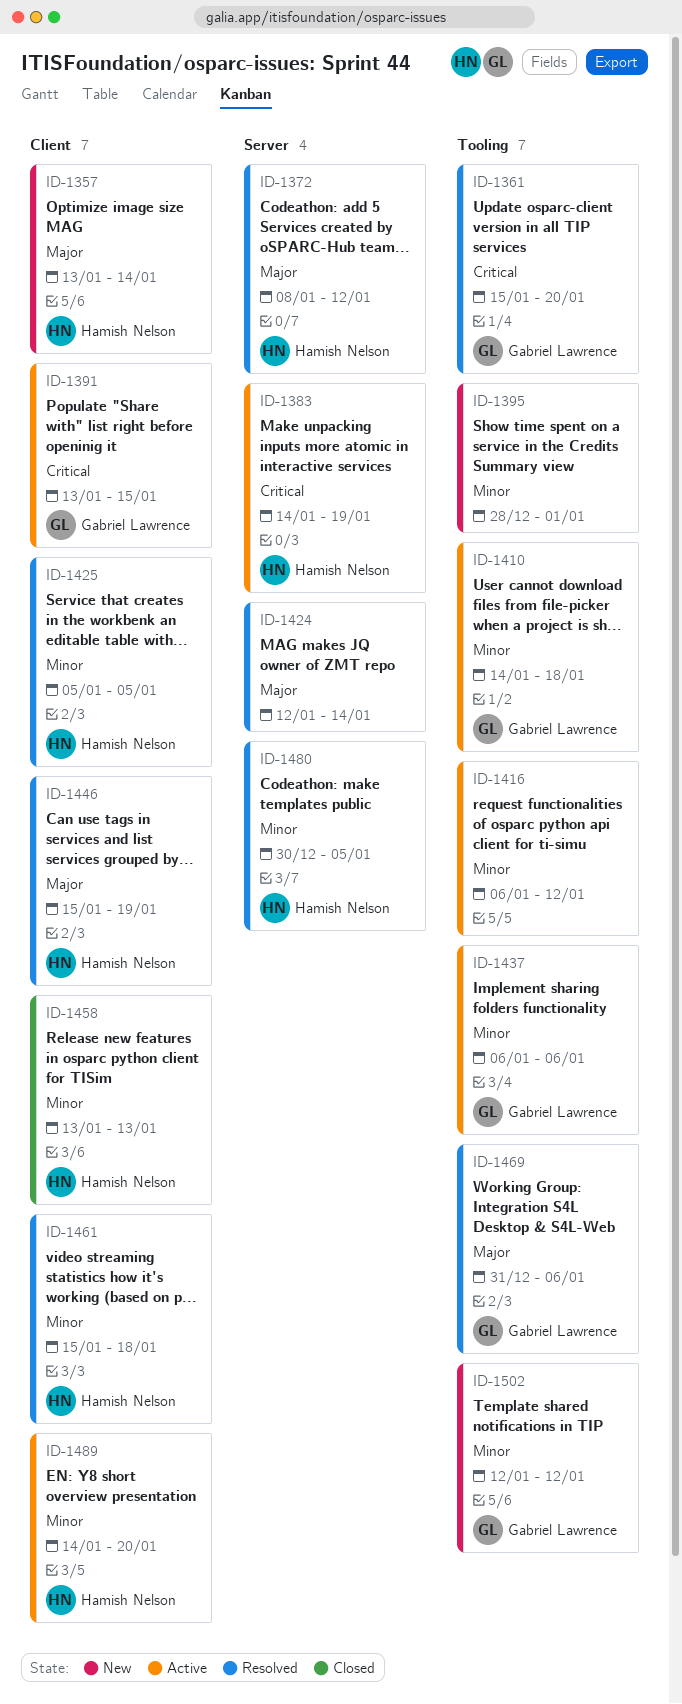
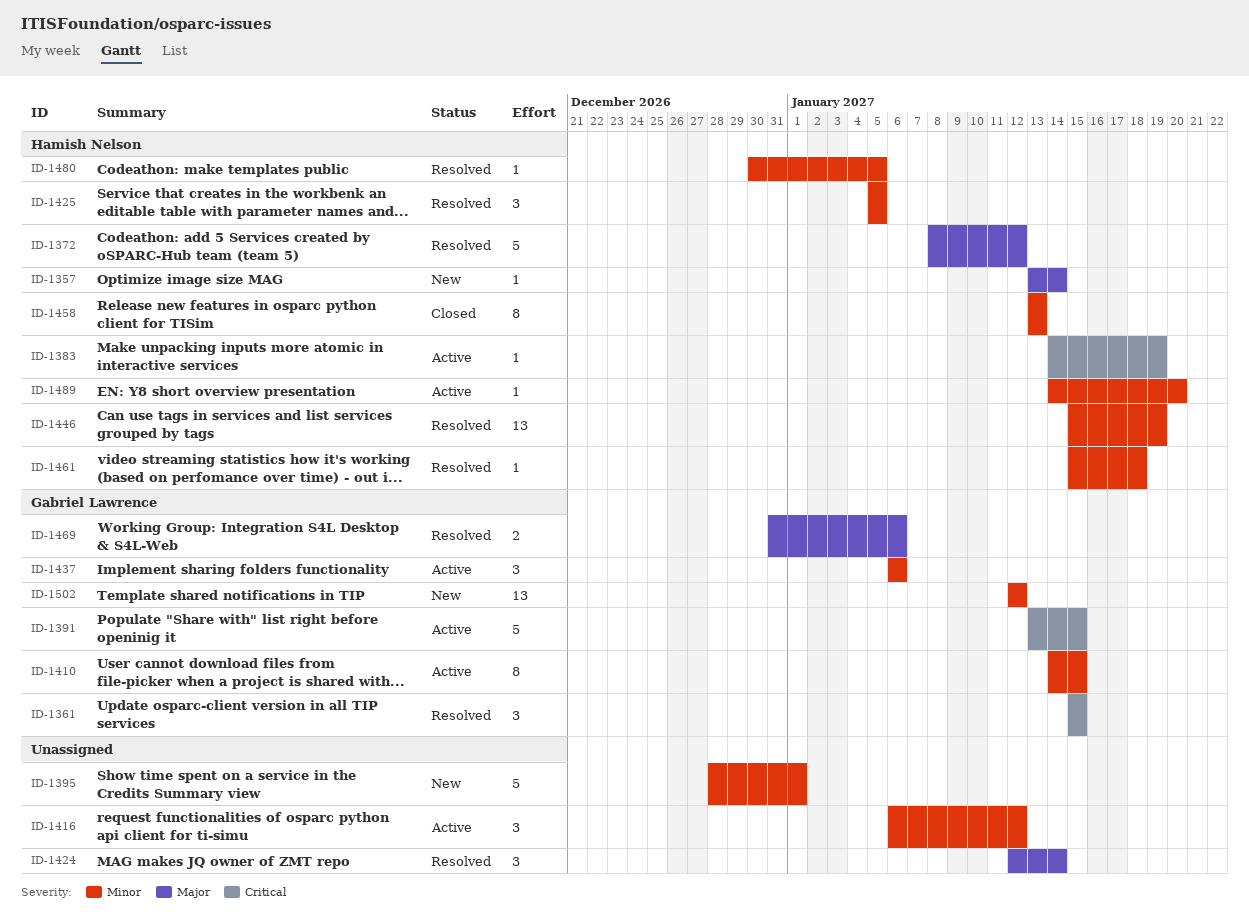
ID-1361, due: Jan 20 -> Jan 15
ID-1410, due: Jan 18 -> Jan 15
ID-1446, priority: Major -> Minor

